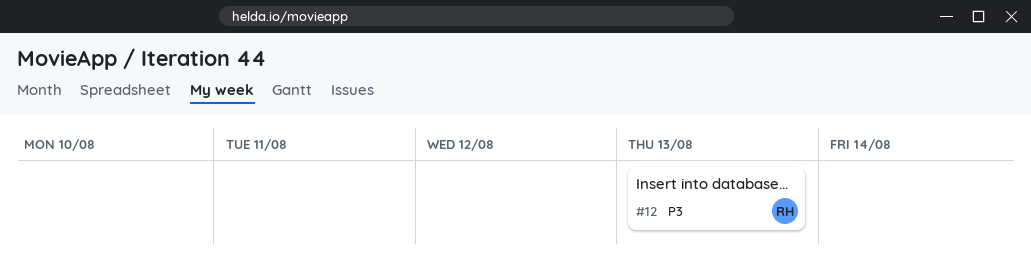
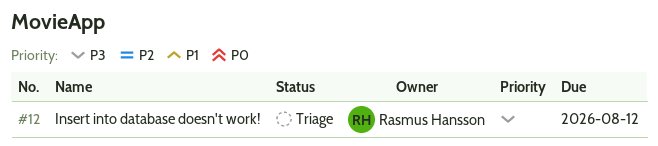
#12, due: Aug 13 -> Aug 12

